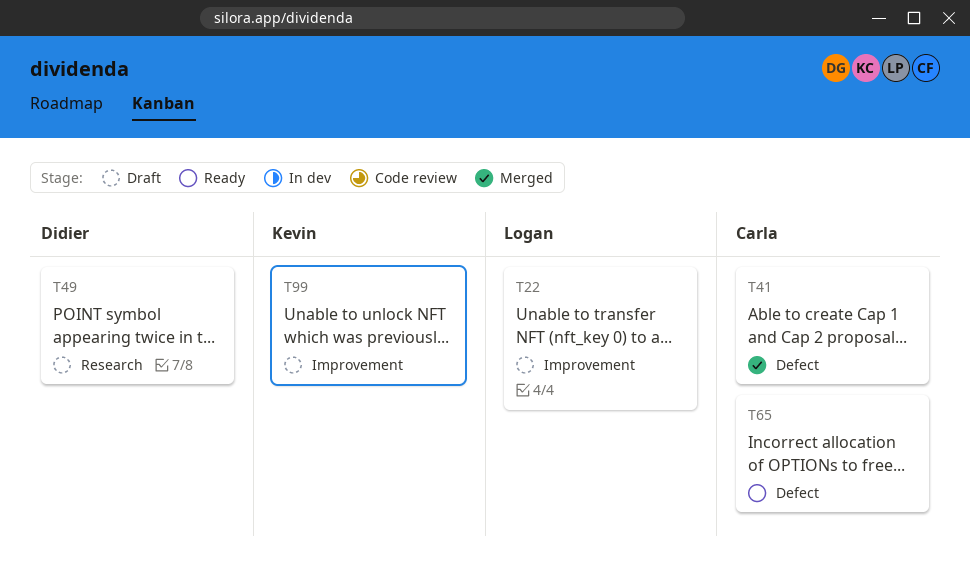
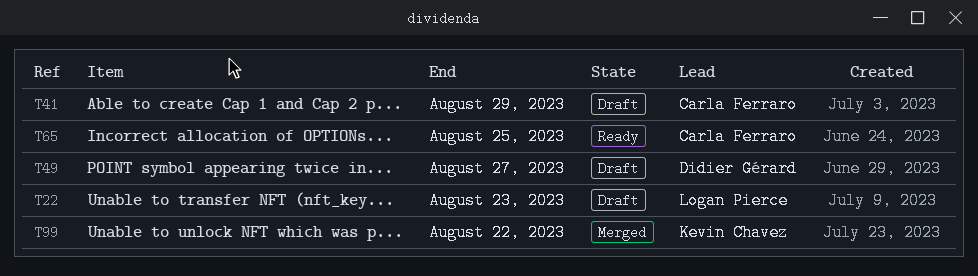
T41, status: Merged -> Draft
T99, status: Draft -> Merged

